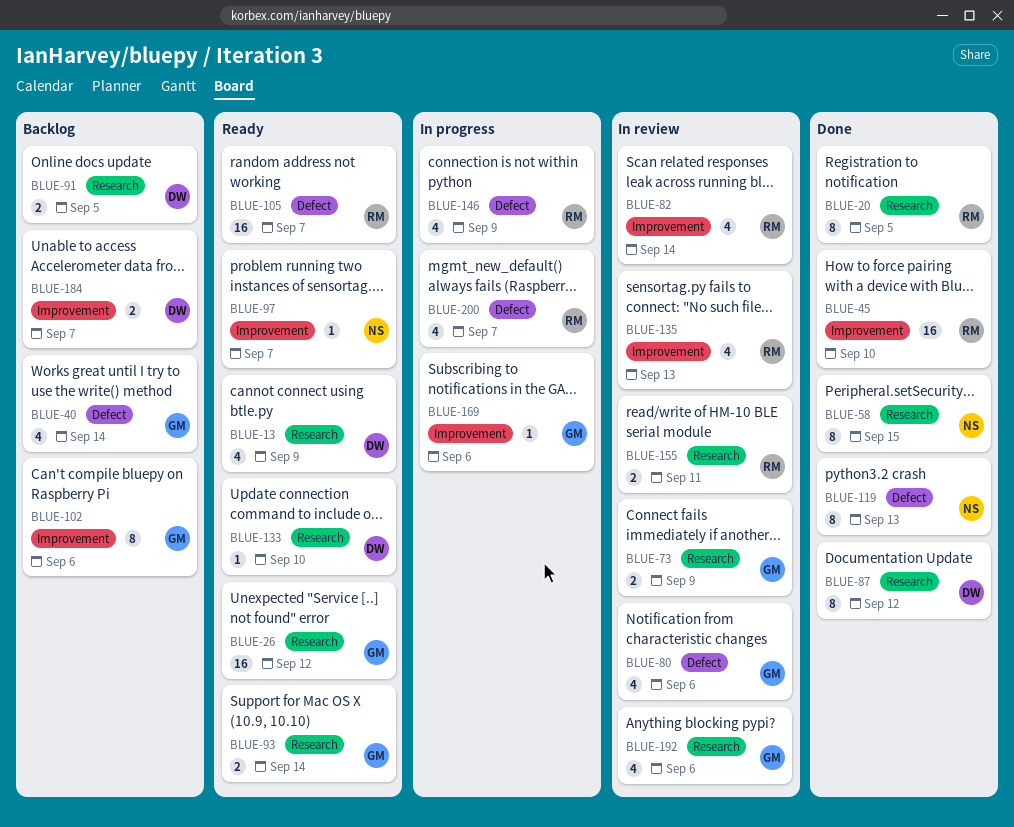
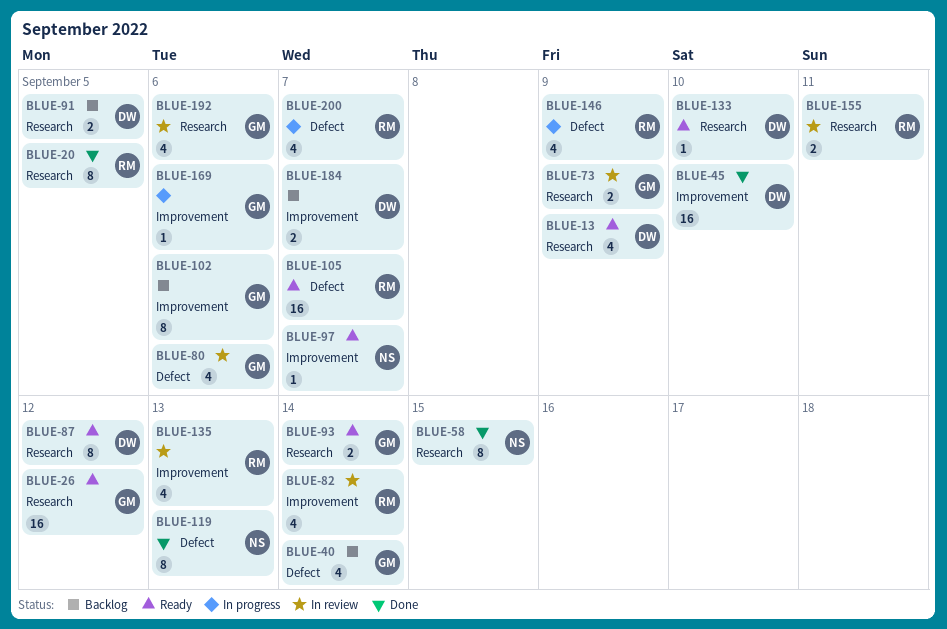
BLUE-45, owner: RM -> DW
BLUE-87, status: Done -> Ready

